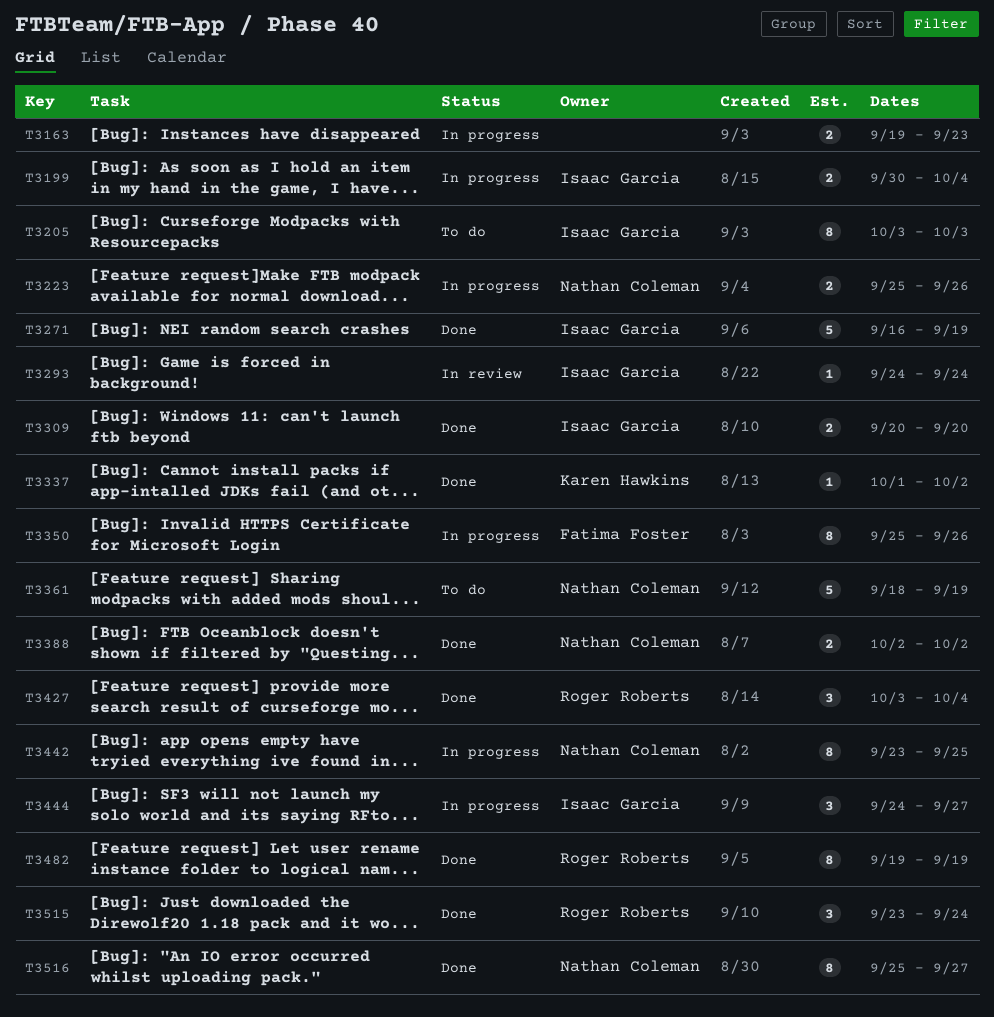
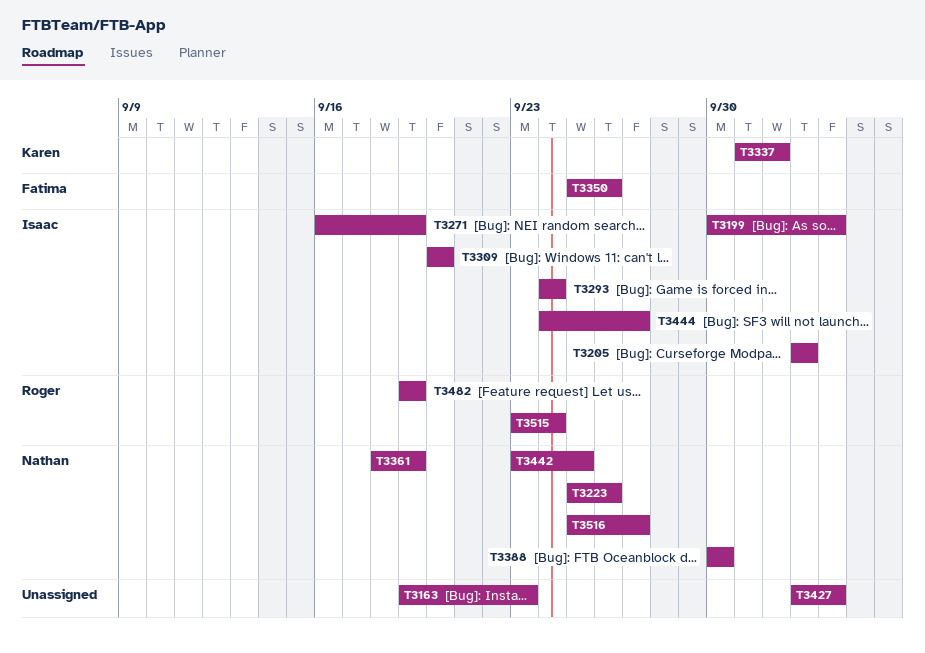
T3388, start: Oct 2 -> Sep 30
T3388, due: Oct 2 -> Sep 30
T3427, owner: Roger Roberts -> none

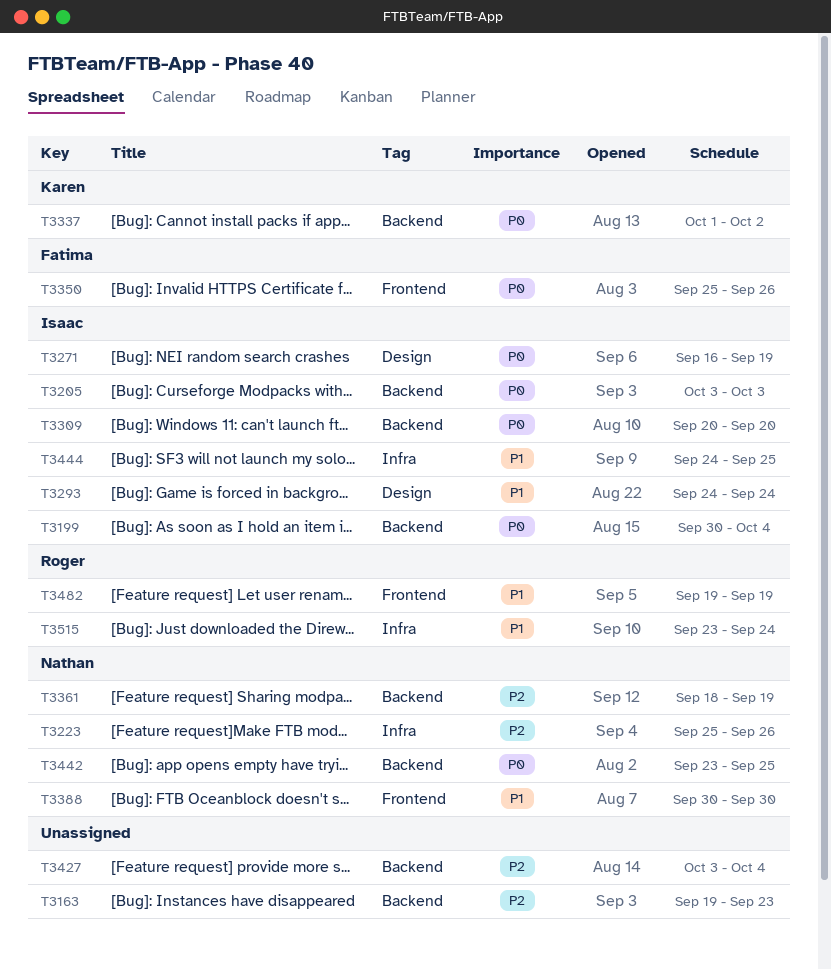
T3444, due: Sep 27 -> Sep 25
T3516: present -> none

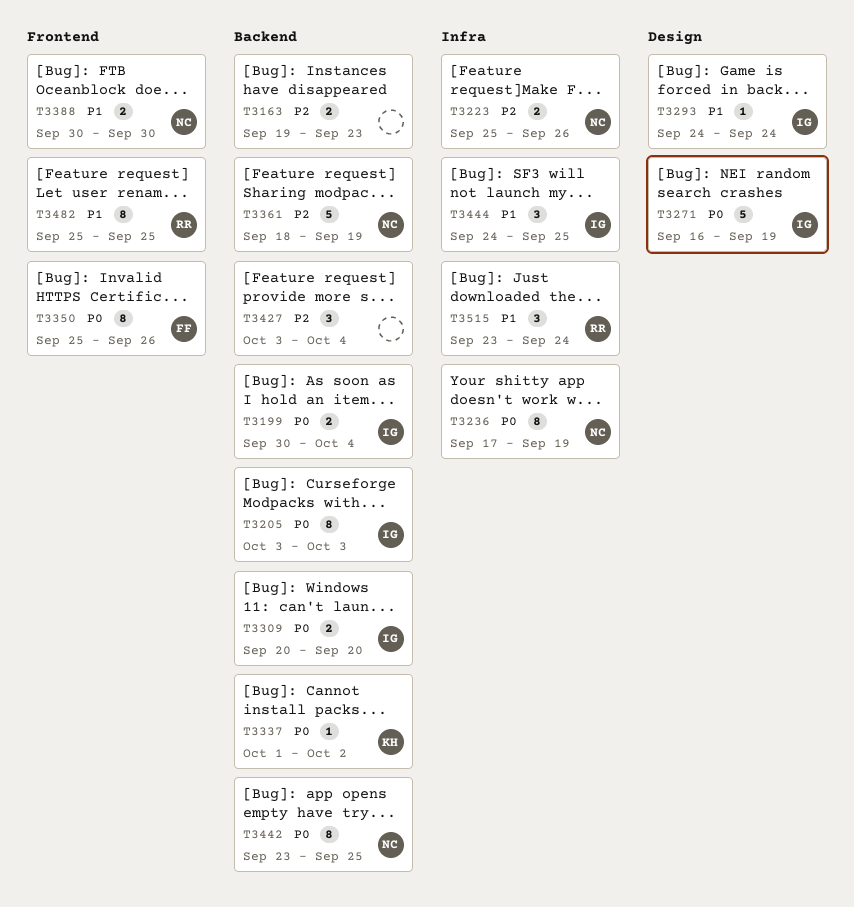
T3236: none -> present
T3482, start: Sep 19 -> Sep 25
T3482, due: Sep 19 -> Sep 25

